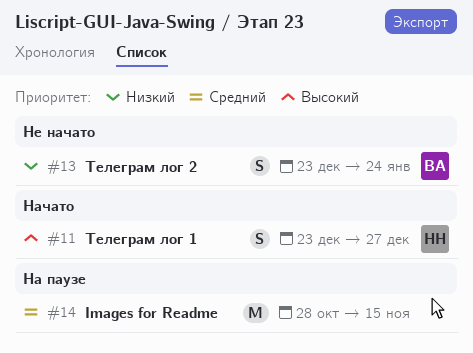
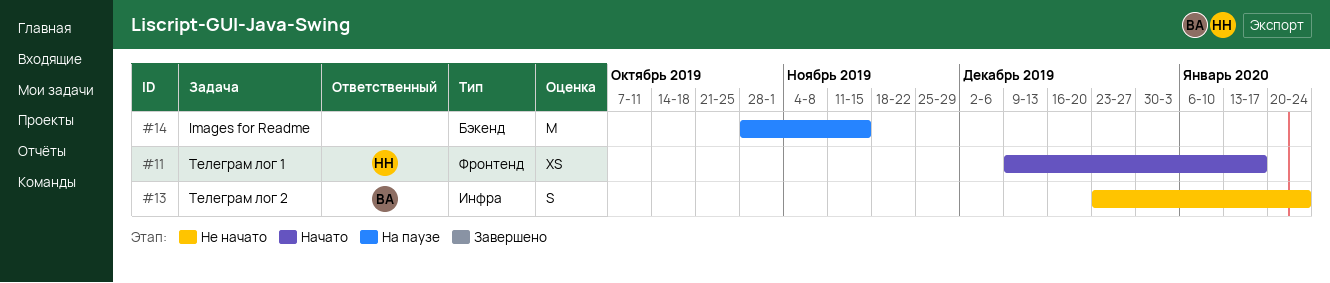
#11, estimate: S -> XS
#11, start: Dec 23 -> Dec 9
#11, due: Dec 27 -> Jan 17

